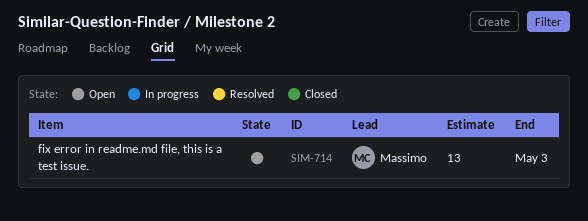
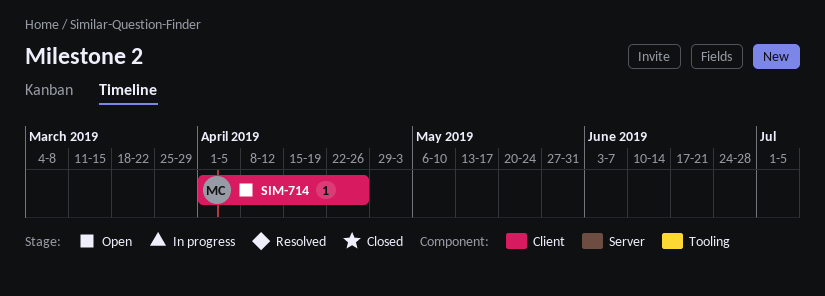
SIM-714, estimate: 13 -> 1
SIM-714, due: May 3 -> Apr 26

